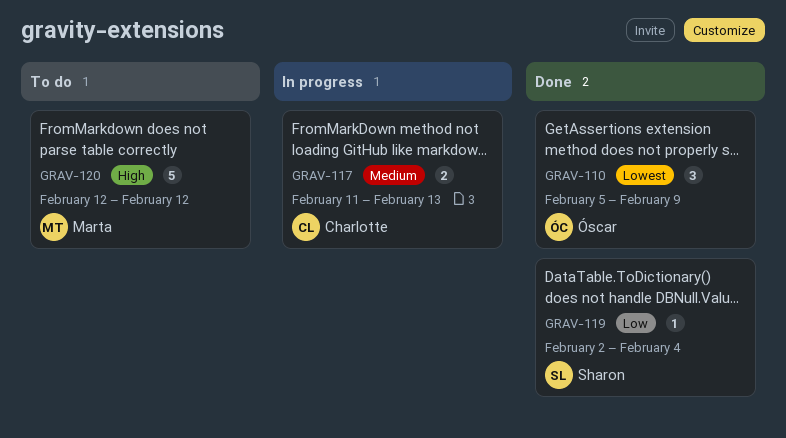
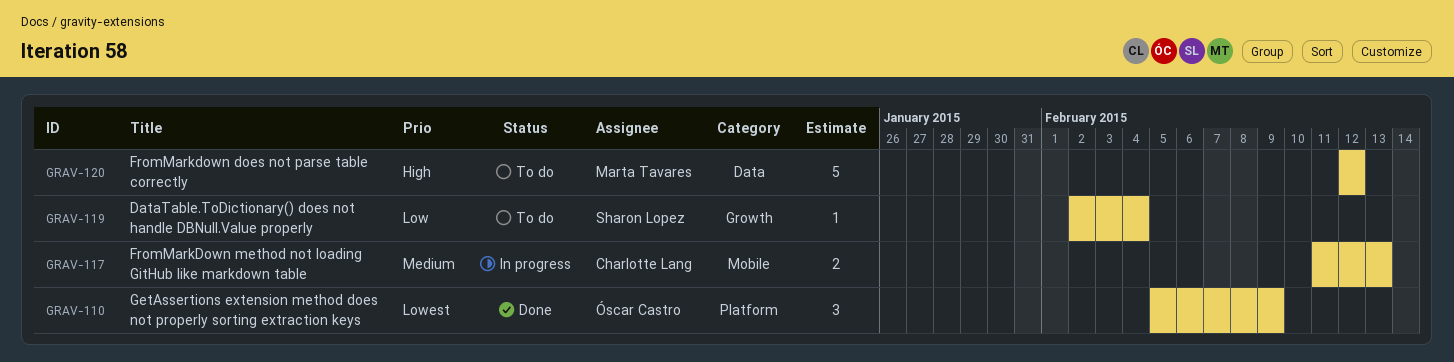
GRAV-119, status: Done -> To do

